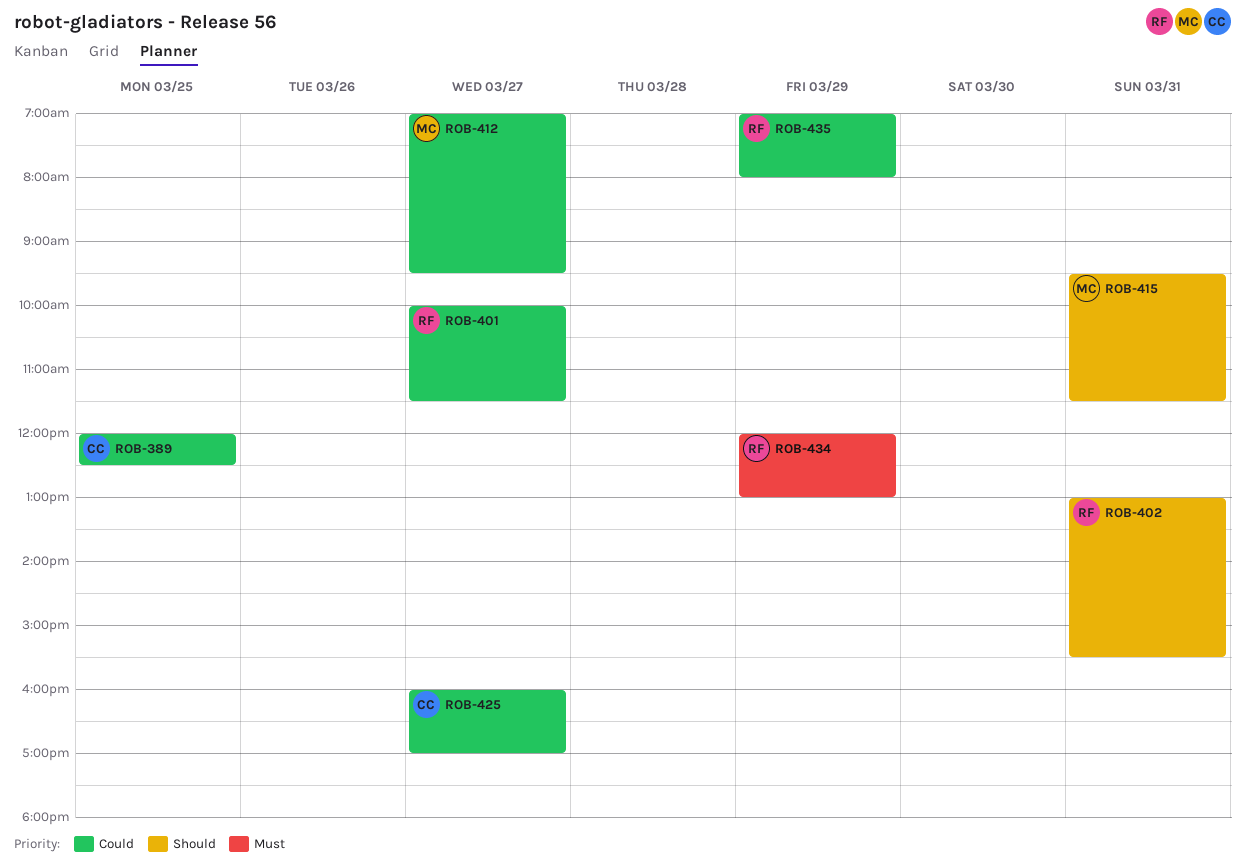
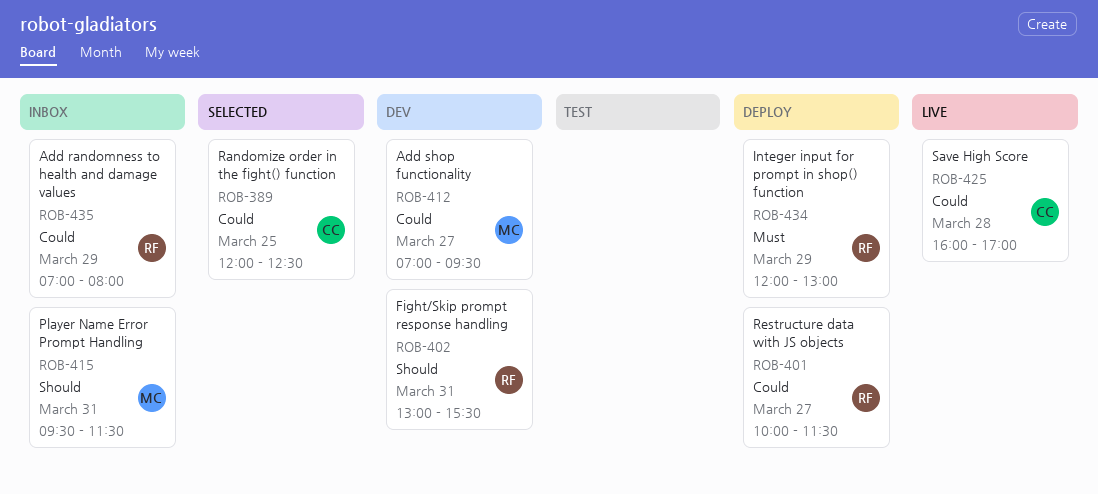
ROB-425, day: Mar 27 -> Mar 28

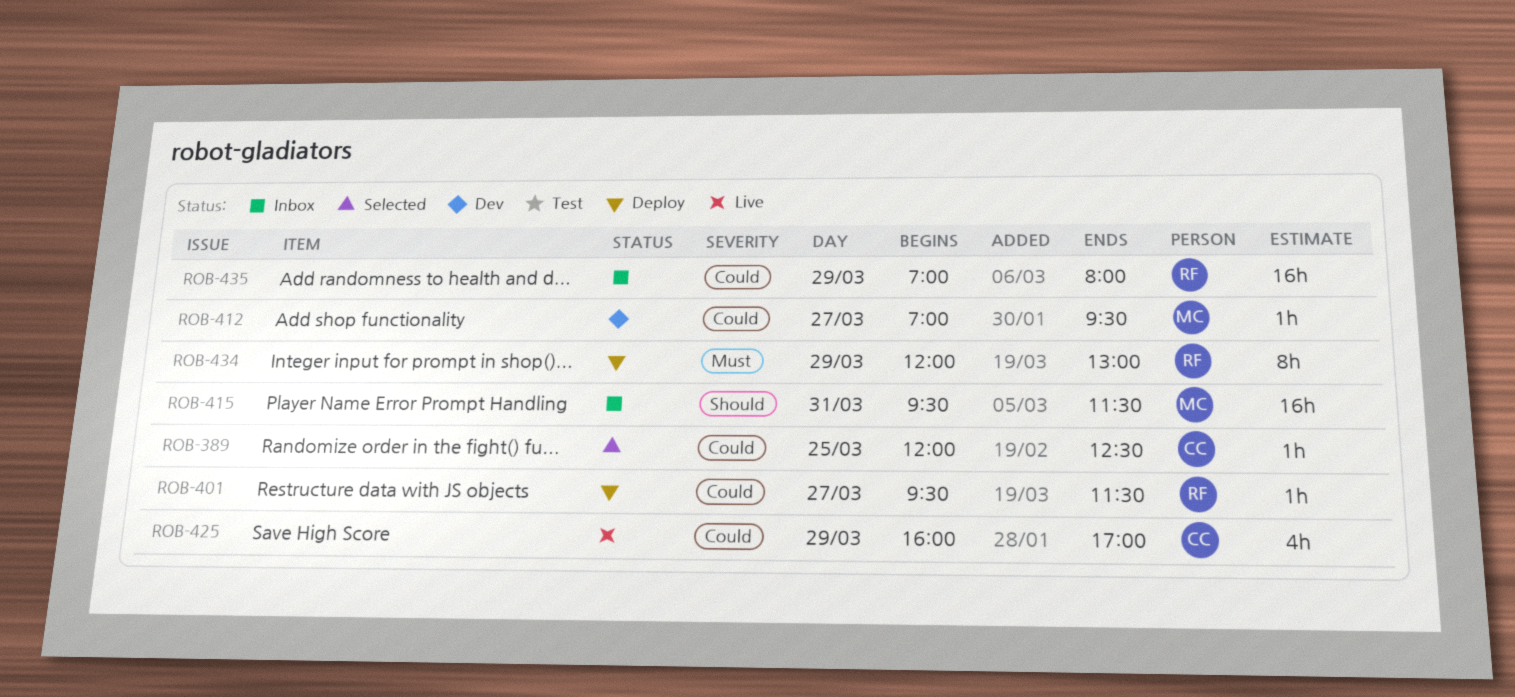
ROB-401, begins: 10:00 -> 09:30
ROB-402: present -> none
ROB-425, day: Mar 28 -> Mar 29

